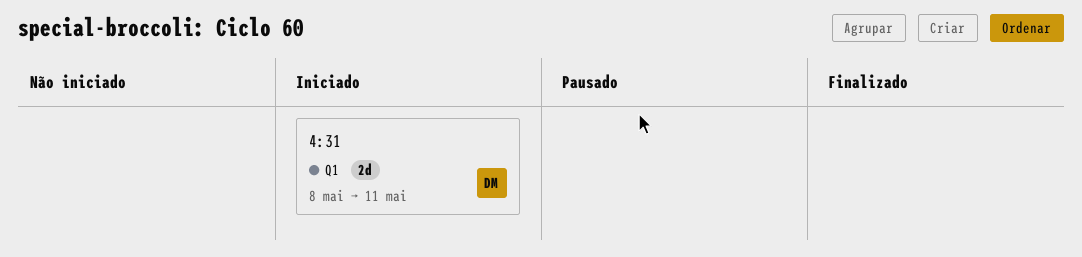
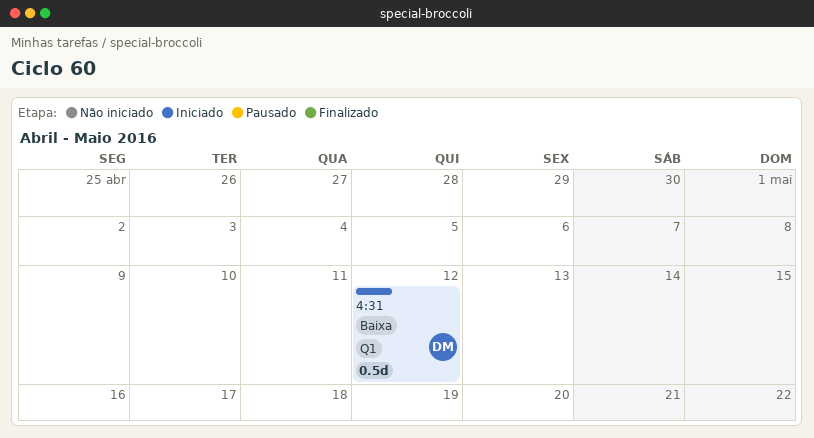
4:31, estimate: 2d -> 0.5d
4:31, due: May 11 -> May 12

